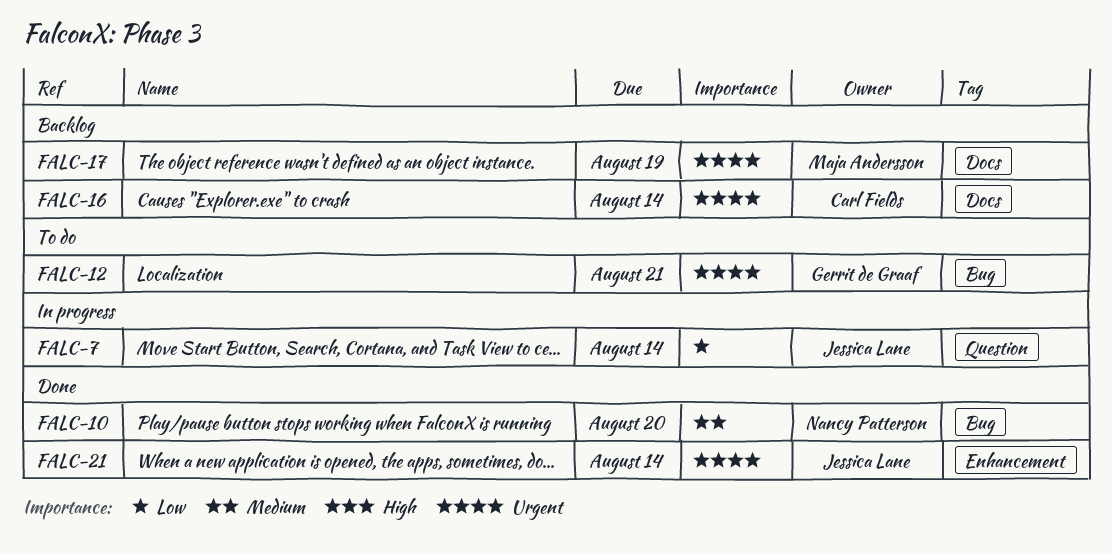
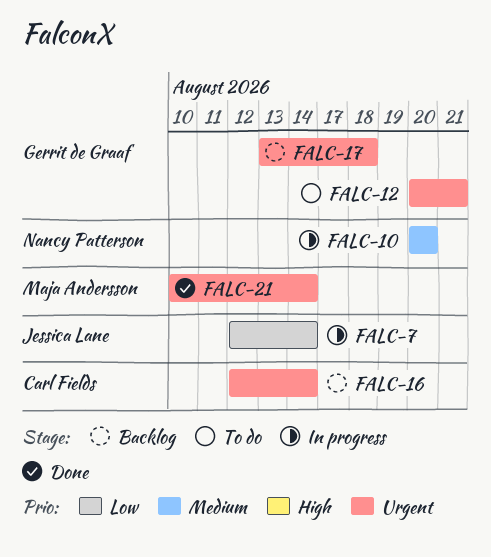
FALC-10, status: Done -> In progress
FALC-17, owner: Maja Andersson -> Gerrit de Graaf
FALC-17, due: Aug 19 -> Aug 18
FALC-21, owner: Jessica Lane -> Maja Andersson

